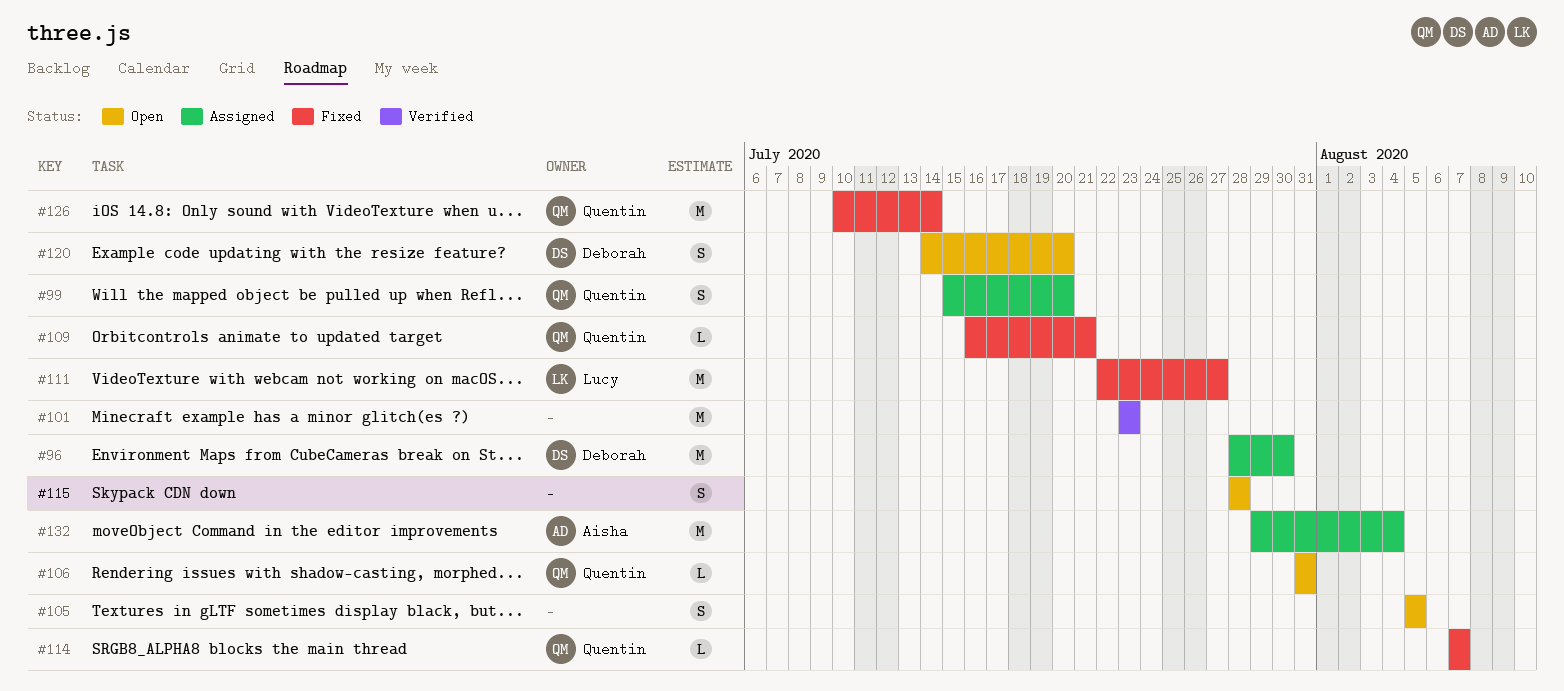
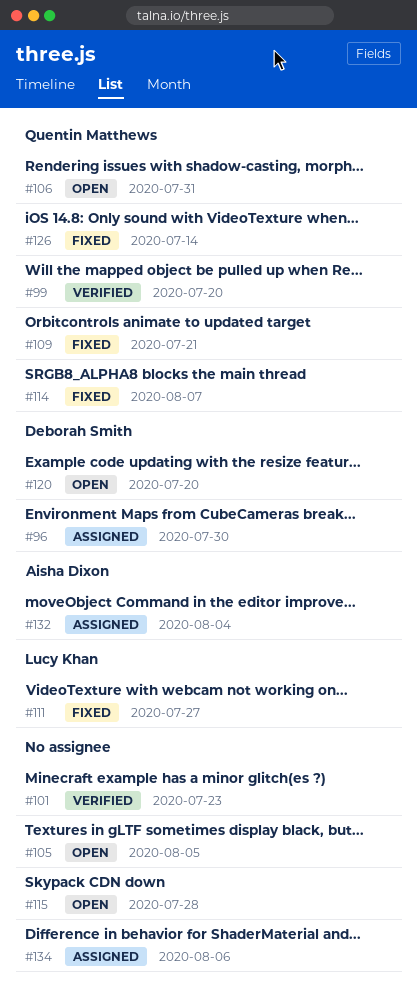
#99, status: Assigned -> Verified
#134: none -> present

